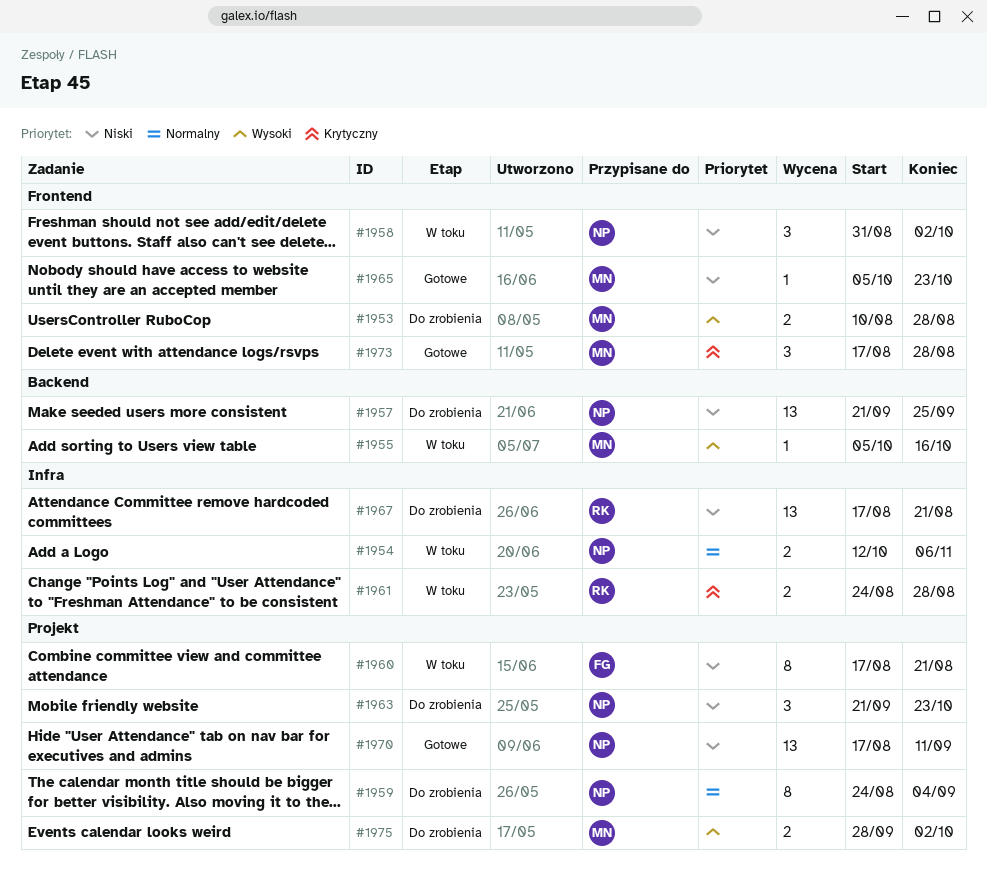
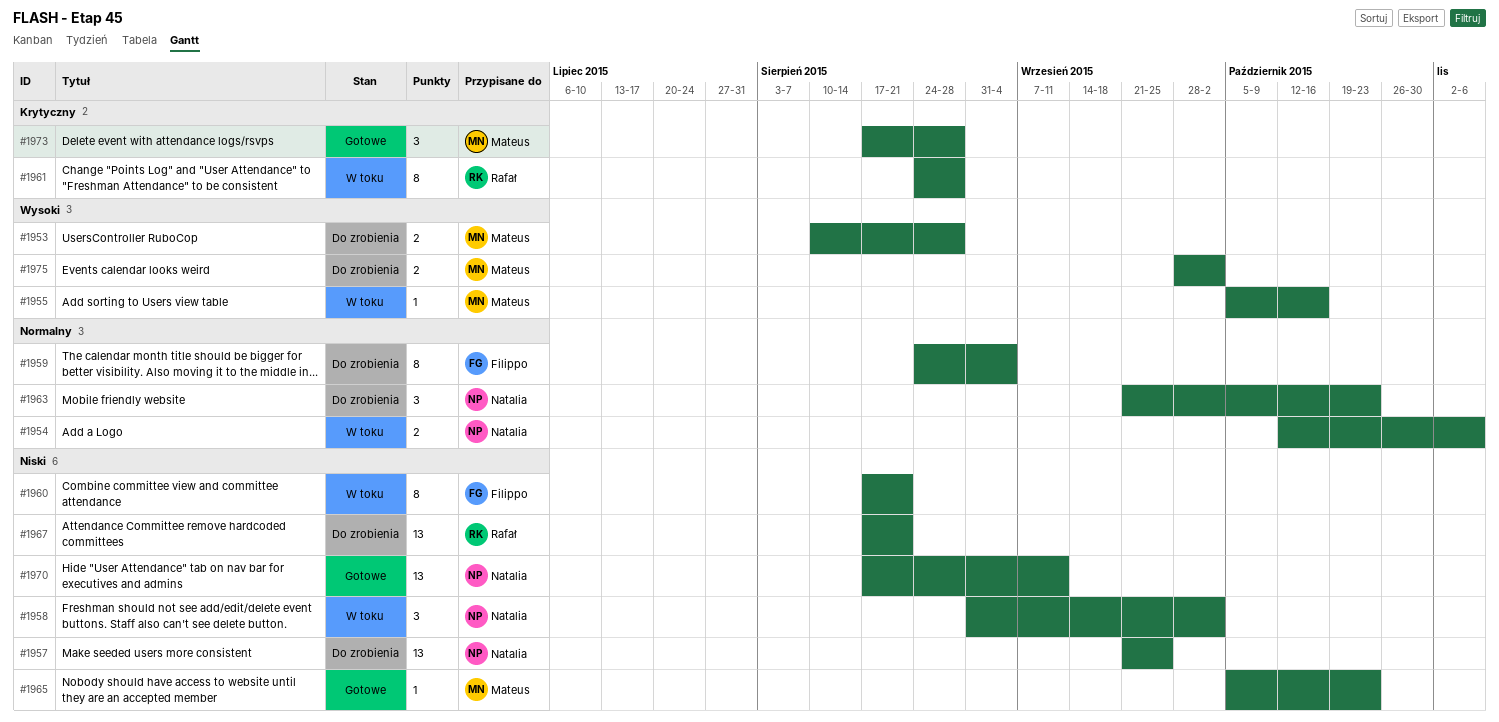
#1959, owner: Natalia -> Filippo
#1961, estimate: 2 -> 8
#1963, priority: Niski -> Normalny

